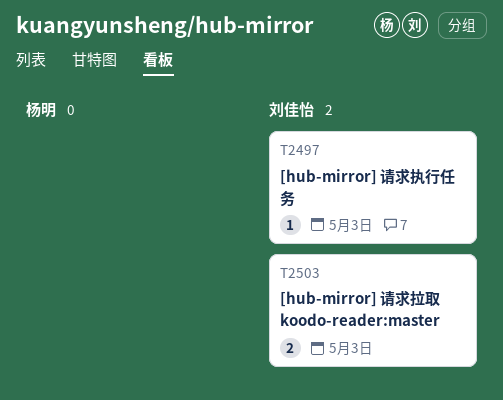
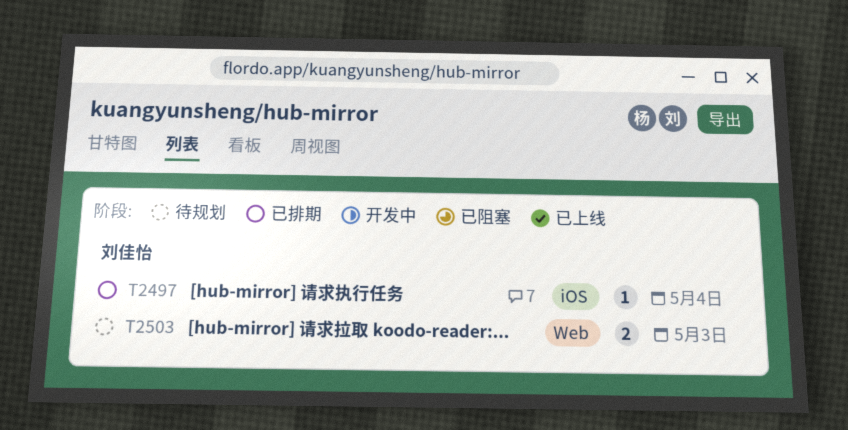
T2497, due: May 3 -> May 4

